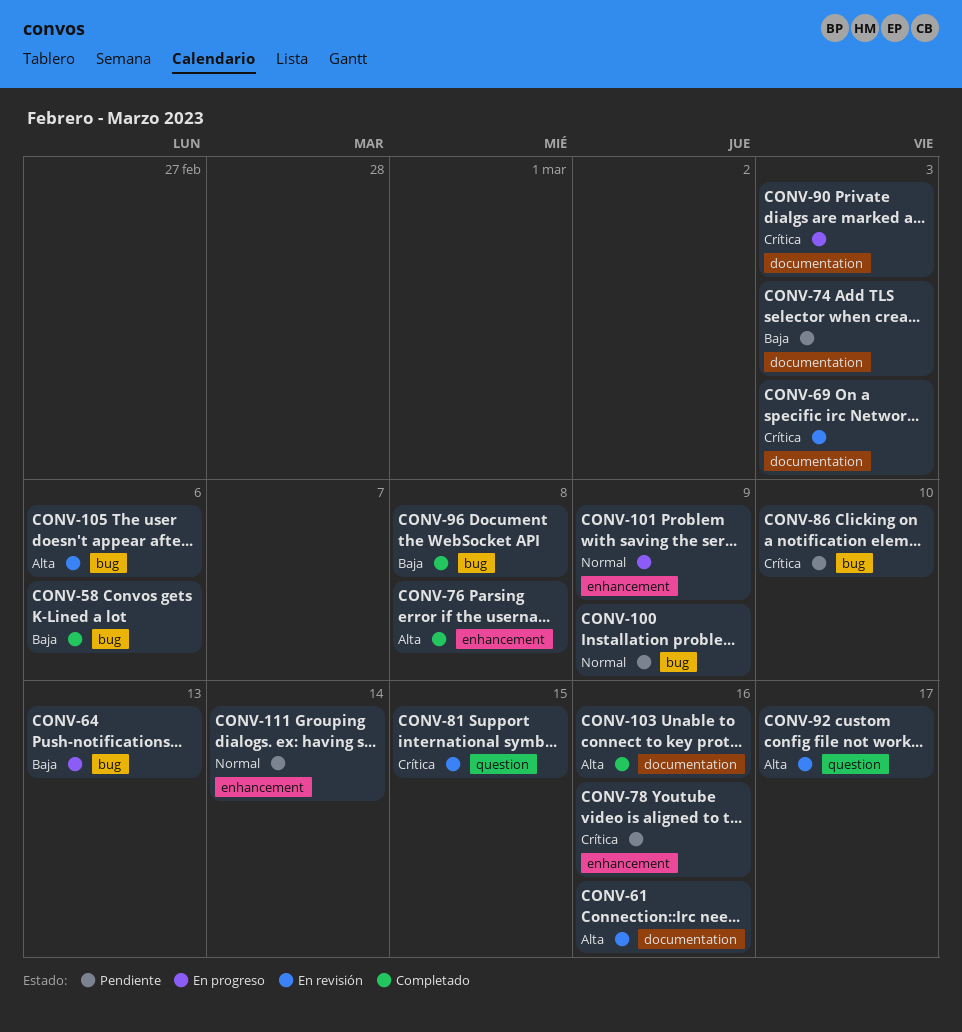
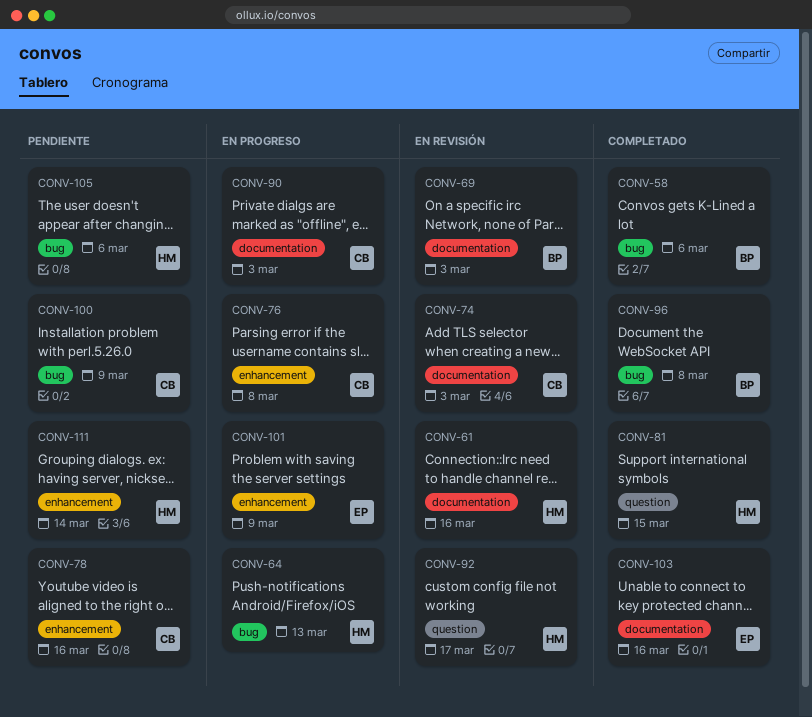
CONV-74, status: Pendiente -> En revisión
CONV-76, status: Completado -> En progreso
CONV-81, status: En revisión -> Completado
CONV-86: present -> none
CONV-105, status: En revisión -> Pendiente

